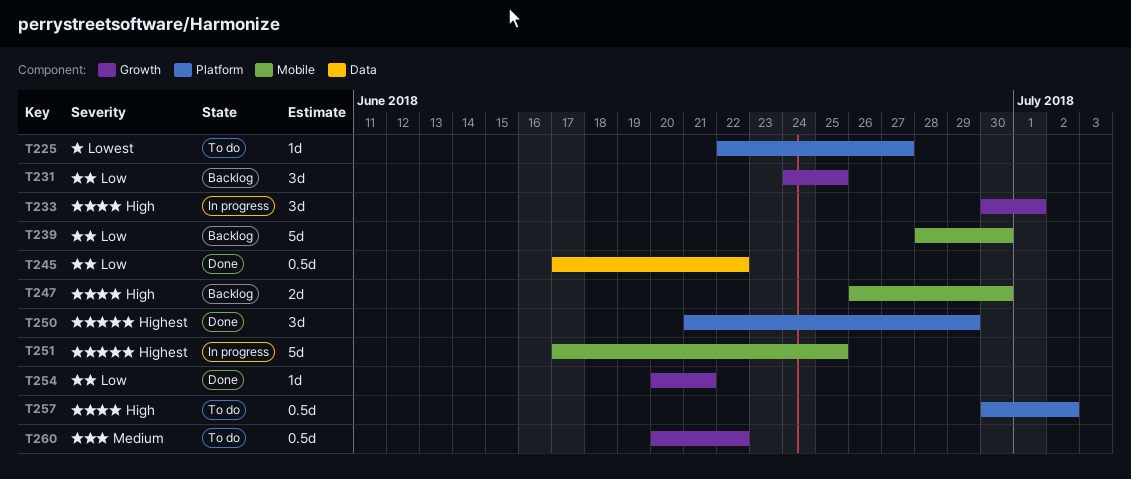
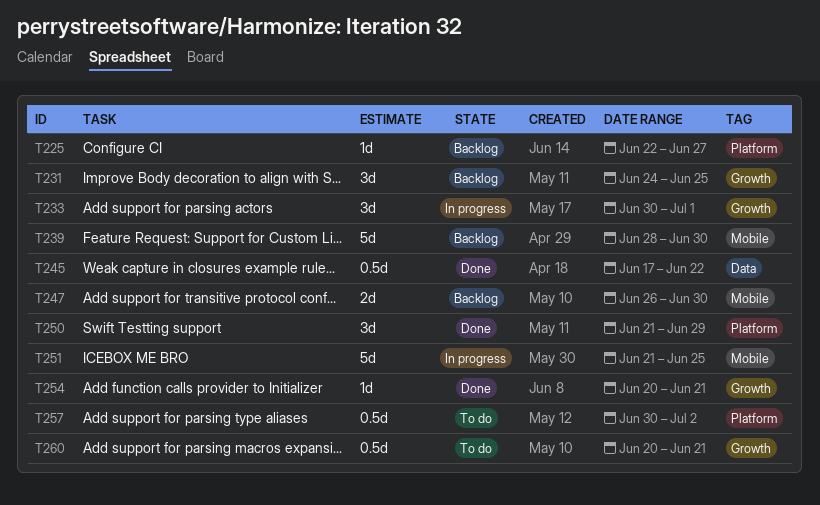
T225, status: To do -> Backlog
T251, start: Jun 17 -> Jun 21
T260, due: Jun 22 -> Jun 21

